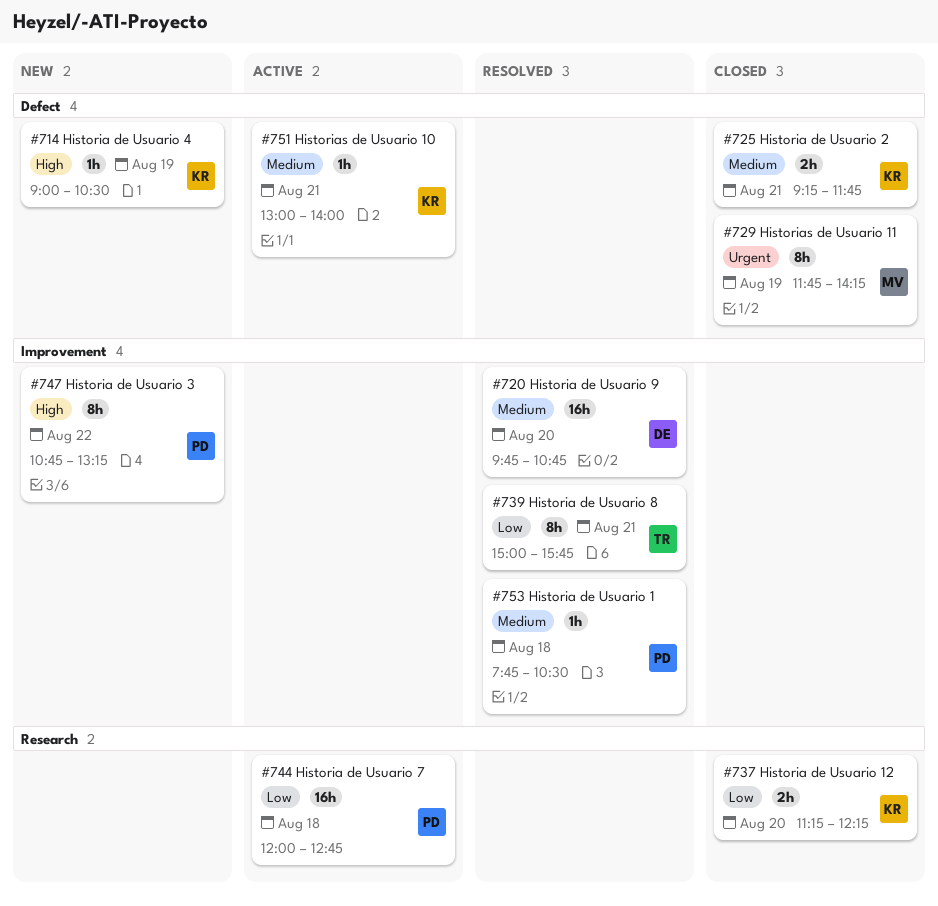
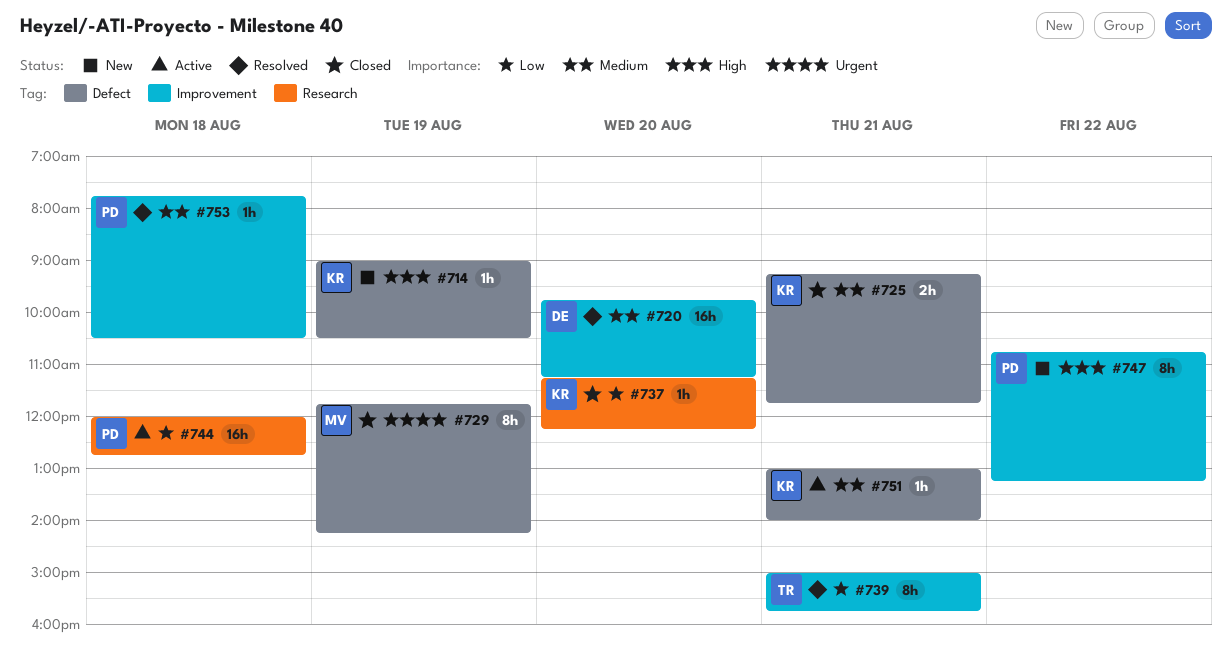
#720, ends: 10:45 -> 11:15
#737, estimate: 2h -> 1h

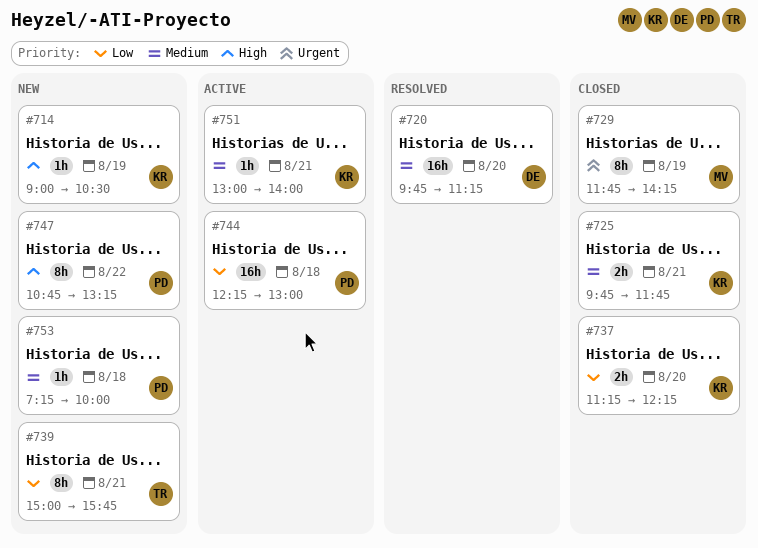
#725, begins: 09:15 -> 09:45
#737, estimate: 1h -> 2h
#739, status: Resolved -> New
#744, begins: 12:00 -> 12:15
#744, ends: 12:45 -> 13:00
#753, status: Resolved -> New
#753, begins: 07:45 -> 07:15
#753, ends: 10:30 -> 10:00

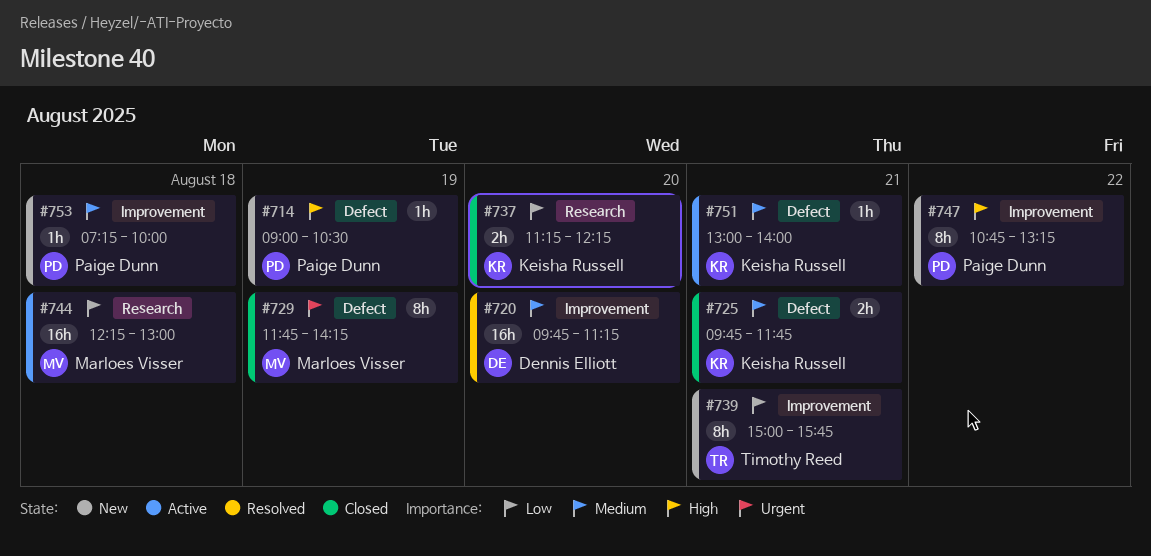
#714, owner: Keisha Russell -> Paige Dunn
#744, owner: Paige Dunn -> Marloes Visser

